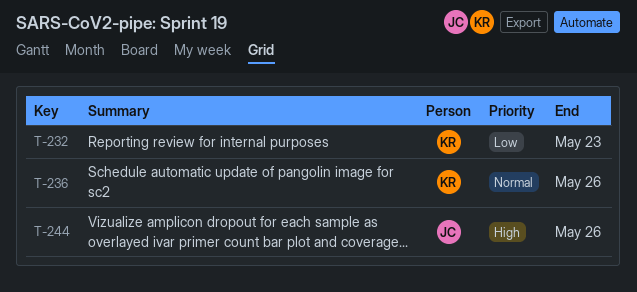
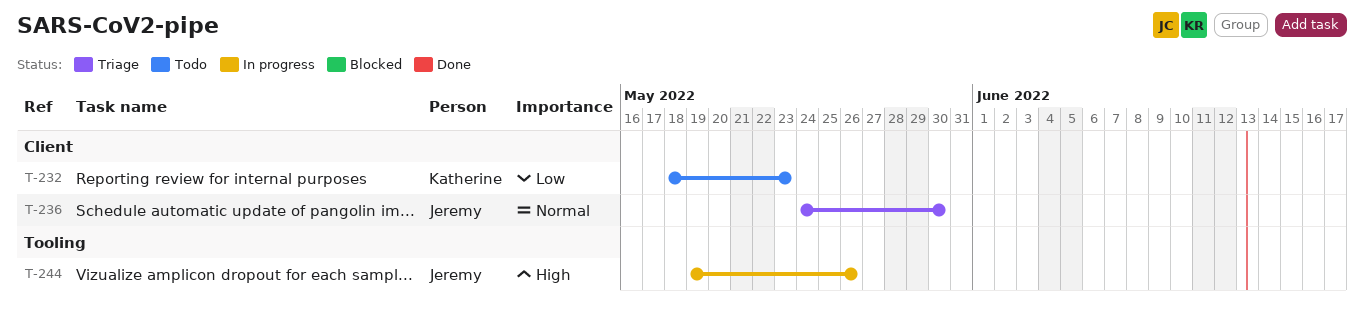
T-236, owner: Katherine -> Jeremy
T-236, due: May 26 -> May 30

